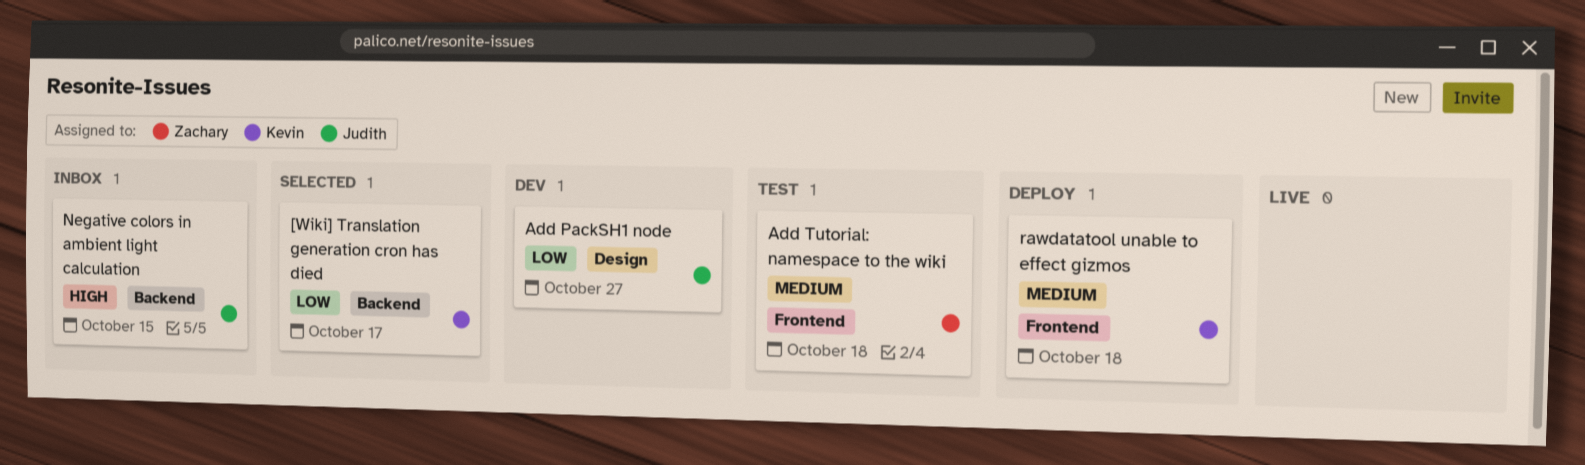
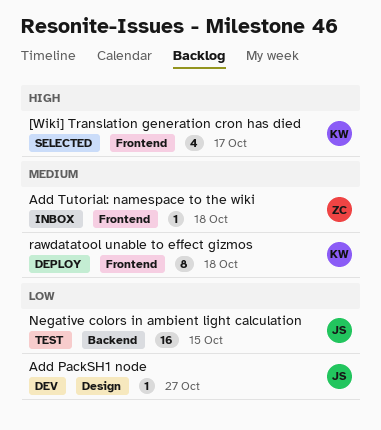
[Wiki] Translation generation cron has died, priority: Low -> High
[Wiki] Translation generation cron has died, label: Backend -> Frontend
Add Tutorial: namespace to the wiki, status: Test -> Inbox
Negative colors in ambient light calculation, status: Inbox -> Test
Negative colors in ambient light calculation, priority: High -> Low

